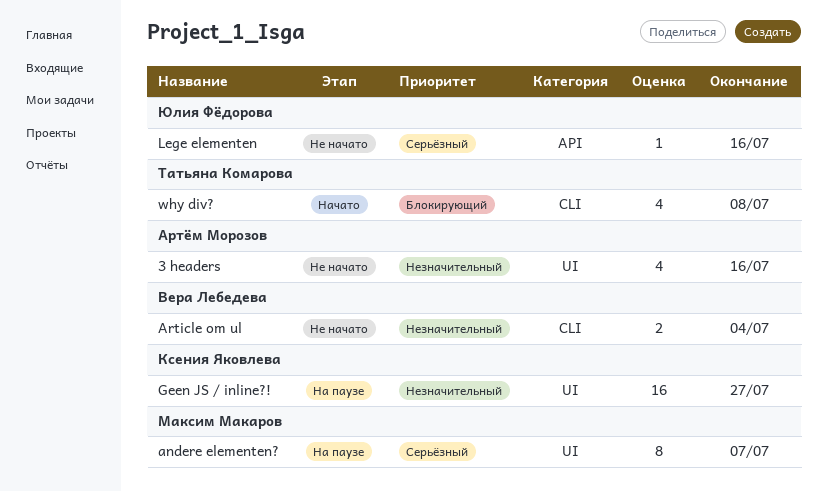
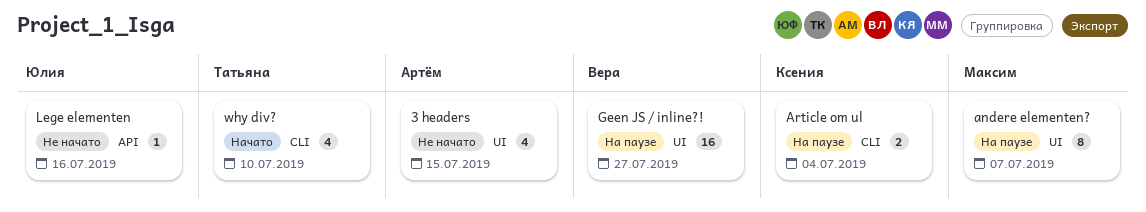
3 headers, due: Jul 16 -> Jul 15
Article om ul, status: Не начато -> На паузе
Article om ul, owner: Вера Лебедева -> Ксения Яковлева
Geen JS / inline?!, owner: Ксения Яковлева -> Вера Лебедева
why div?, due: Jul 8 -> Jul 10

